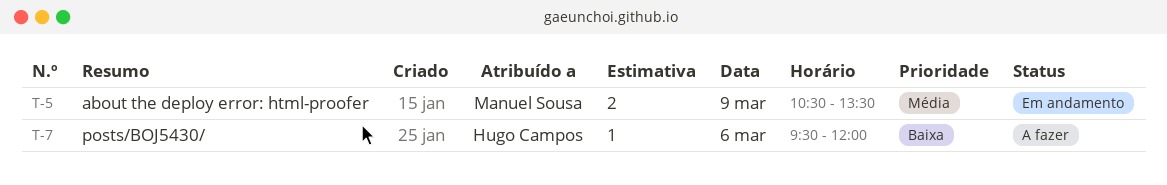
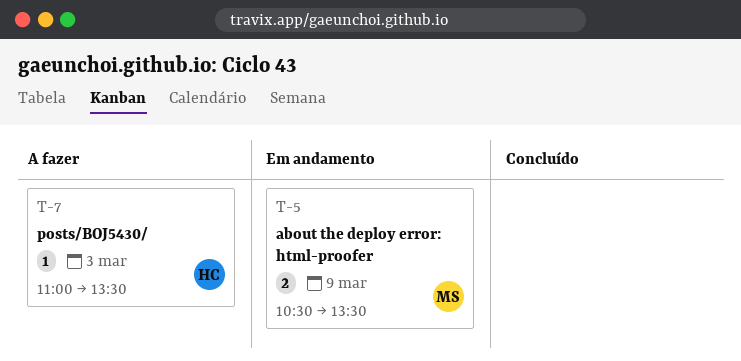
T-7, day: Mar 6 -> Mar 3
T-7, begins: 09:30 -> 11:00
T-7, ends: 12:00 -> 13:30

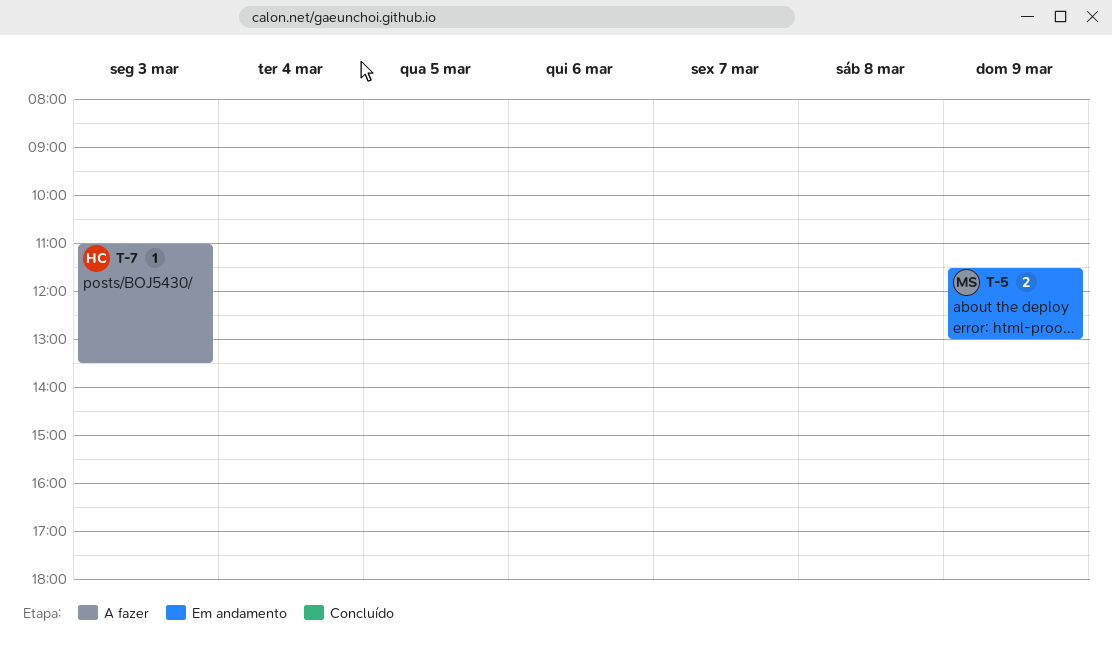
T-5, begins: 10:30 -> 11:30
T-5, ends: 13:30 -> 13:00

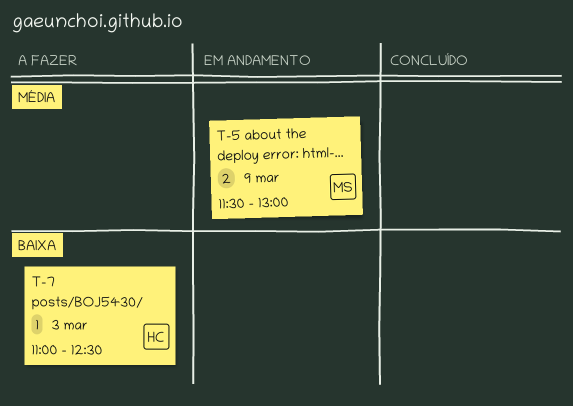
T-7, ends: 13:30 -> 12:30

